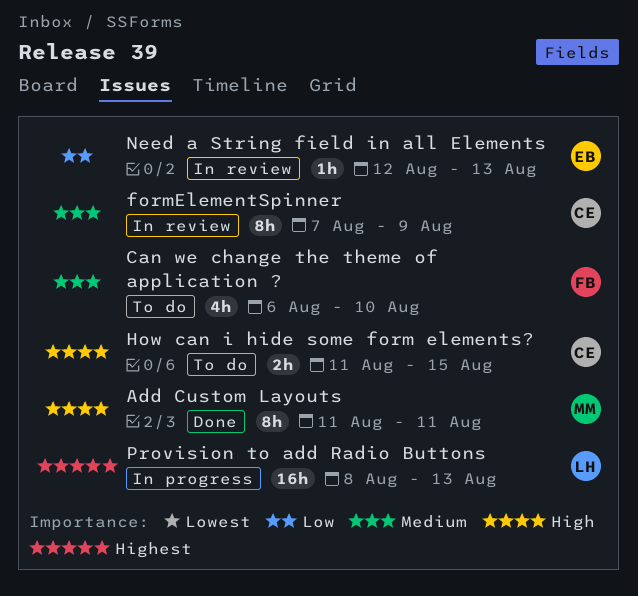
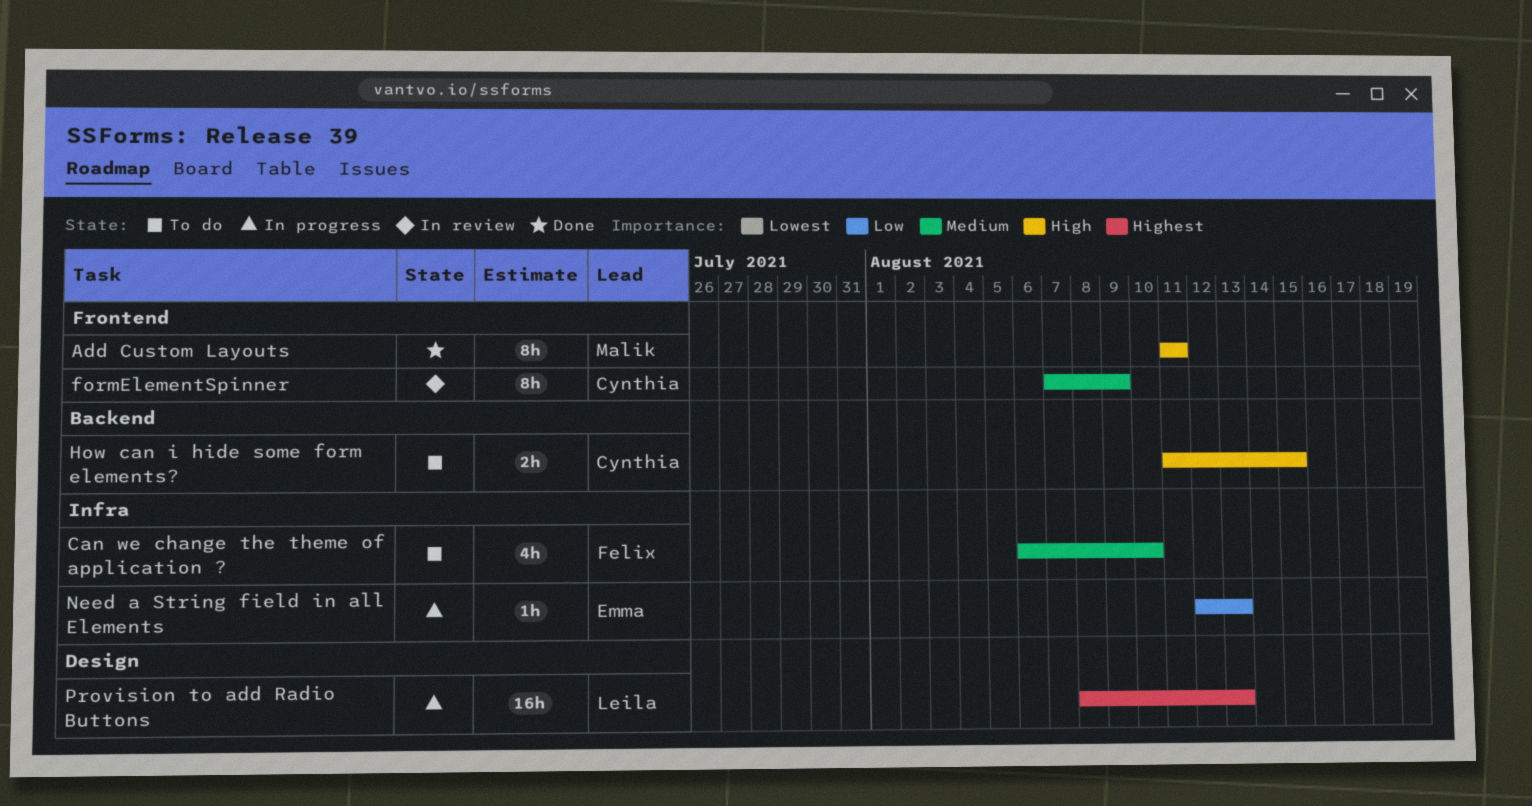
Need a String field in all Elements, status: In review -> In progress

